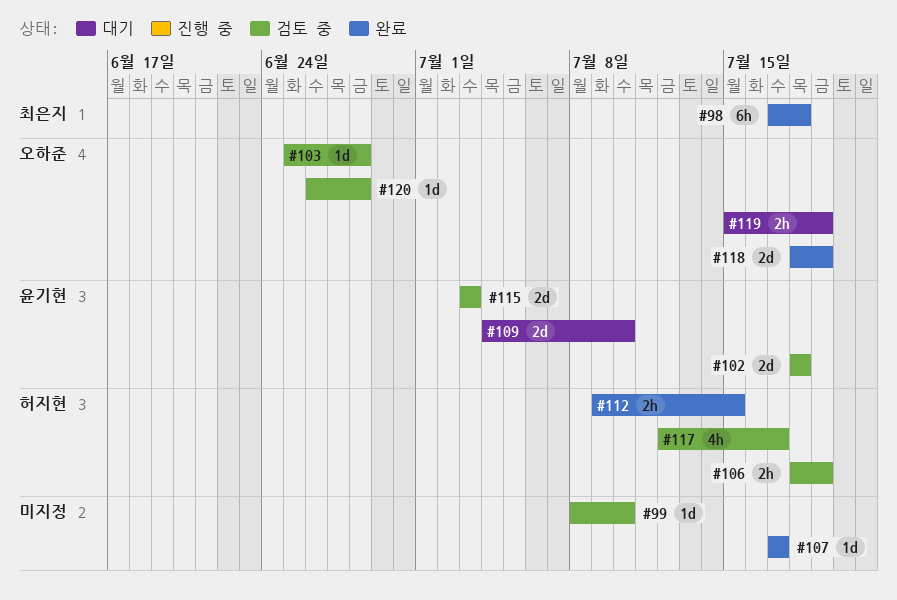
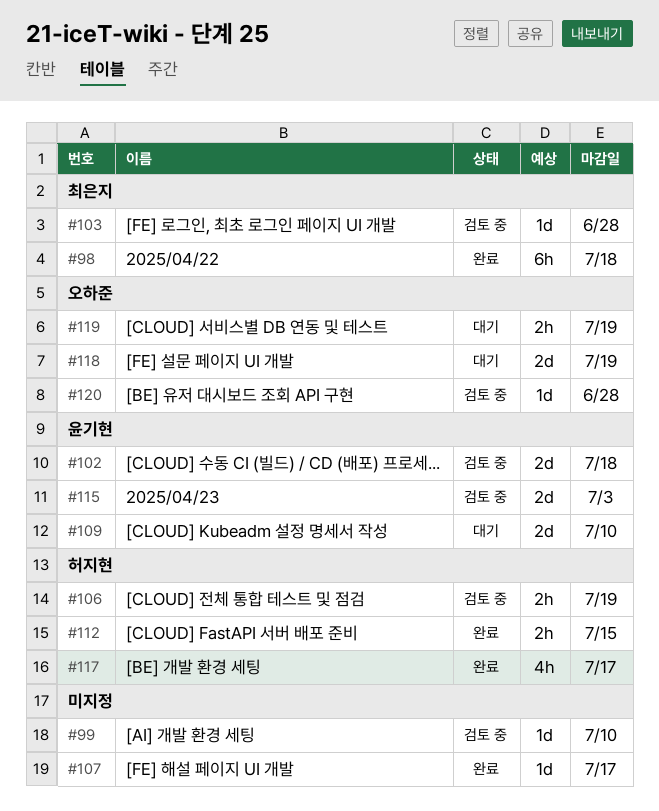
#103, owner: 오하준 -> 최은지
#117, status: 검토 중 -> 완료
#118, status: 완료 -> 대기

